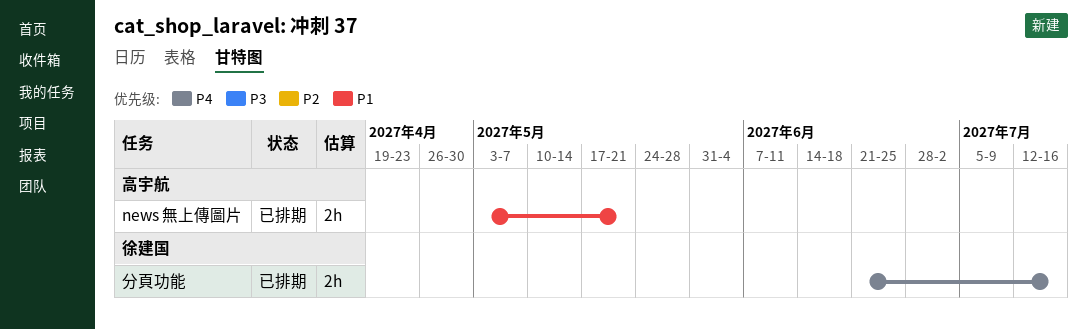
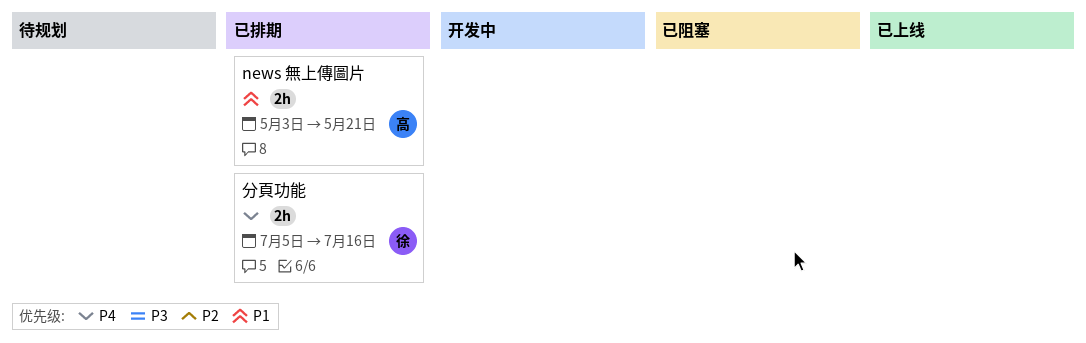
分頁功能, start: Jun 21 -> Jul 5

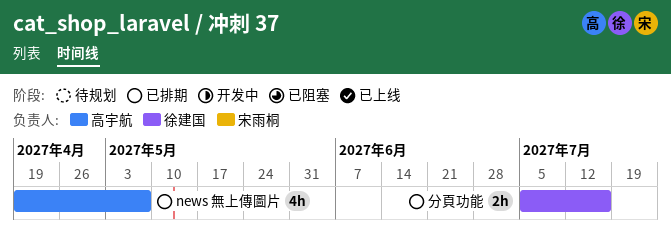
news 無上傳圖片, estimate: 2h -> 4h
news 無上傳圖片, start: May 3 -> Apr 19
news 無上傳圖片, due: May 21 -> May 7

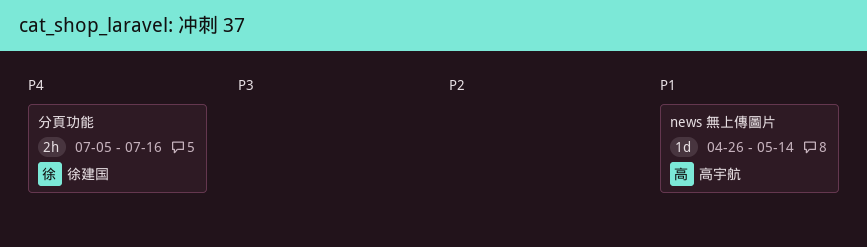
news 無上傳圖片, estimate: 4h -> 1d
news 無上傳圖片, start: Apr 19 -> Apr 26
news 無上傳圖片, due: May 7 -> May 14

